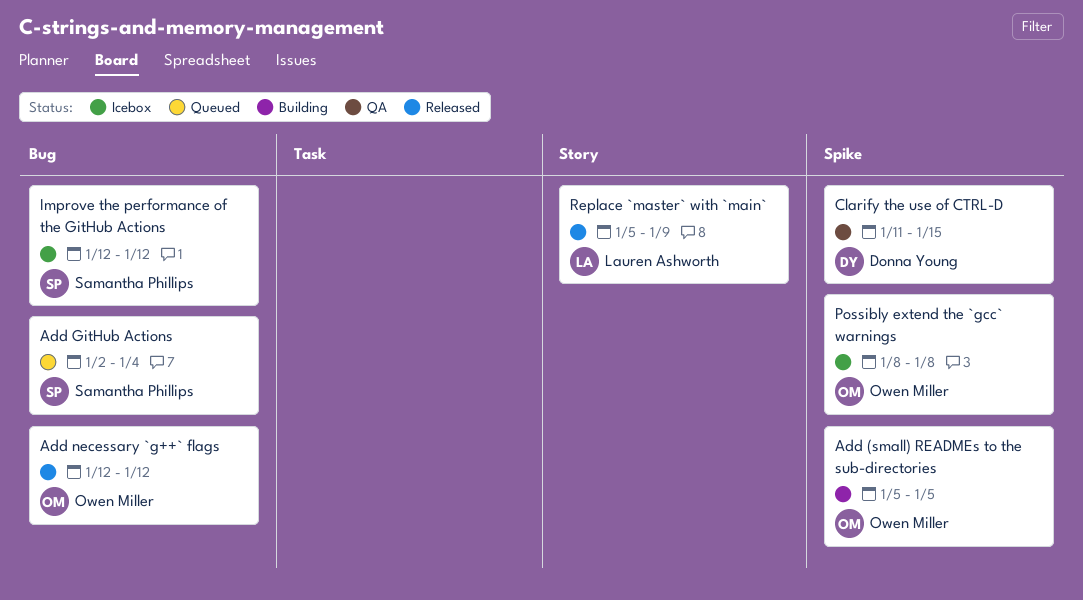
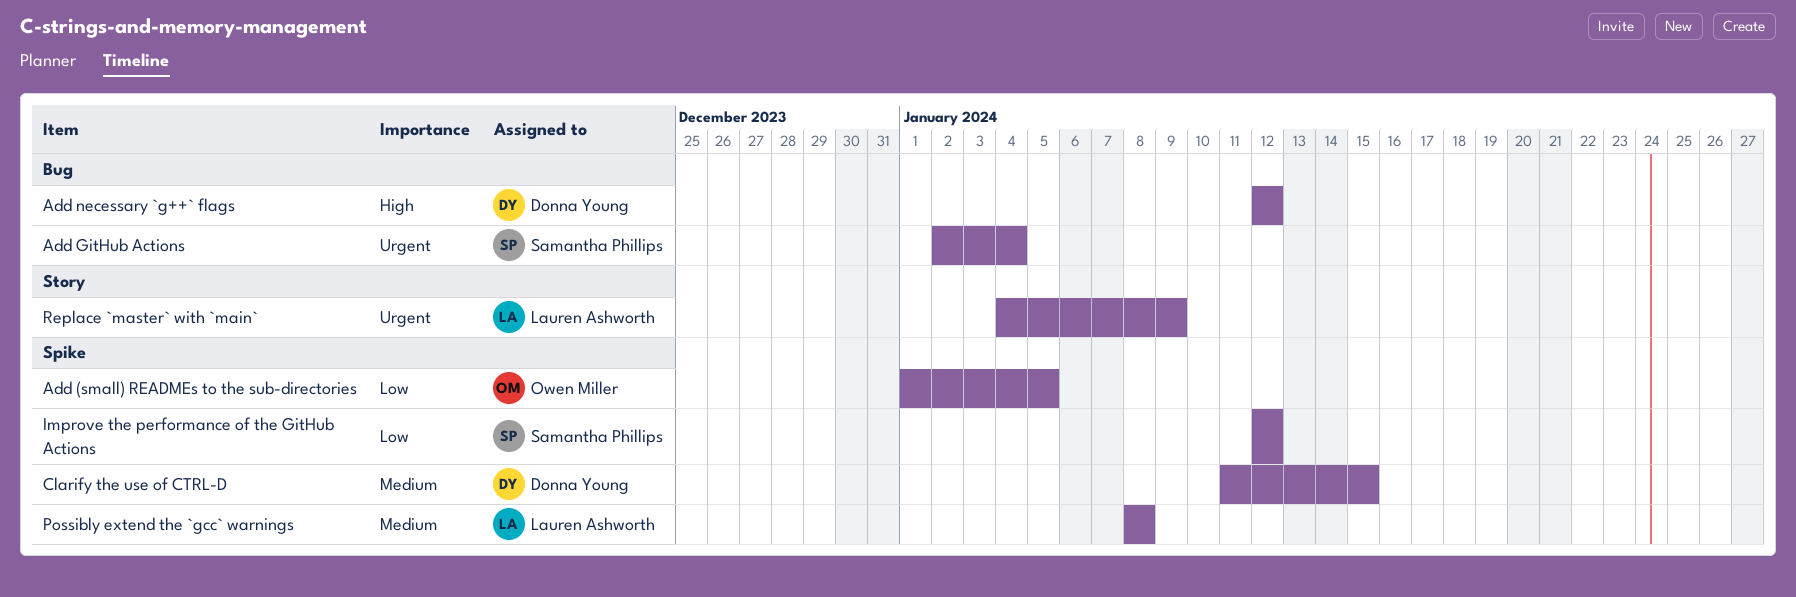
Add (small) READMEs to the sub-directories, start: Jan 5 -> Jan 1
Add necessary `g++` flags, owner: Owen Miller -> Donna Young
Improve the performance of the GitHub Actions, label: Bug -> Spike
Possibly extend the `gcc` warnings, owner: Owen Miller -> Lauren Ashworth
Replace `master` with `main`, start: Jan 5 -> Jan 4

